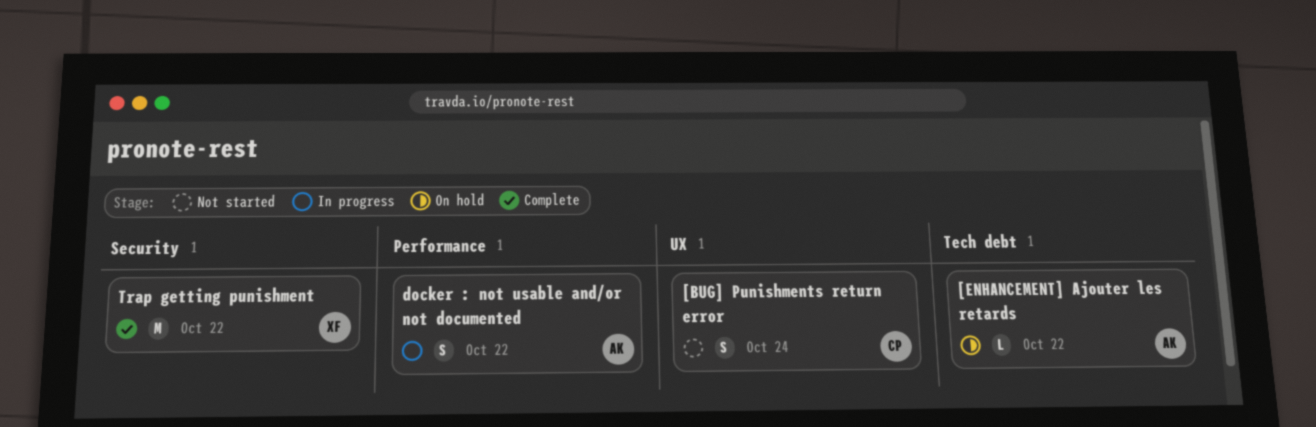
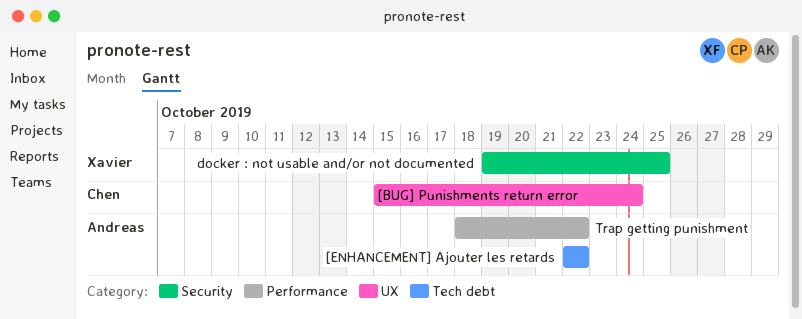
docker : not usable and/or not documented, owner: Andreas -> Xavier
docker : not usable and/or not documented, label: Performance -> Security
docker : not usable and/or not documented, due: Oct 22 -> Oct 25
Trap getting punishment, owner: Xavier -> Andreas
Trap getting punishment, label: Security -> Performance

